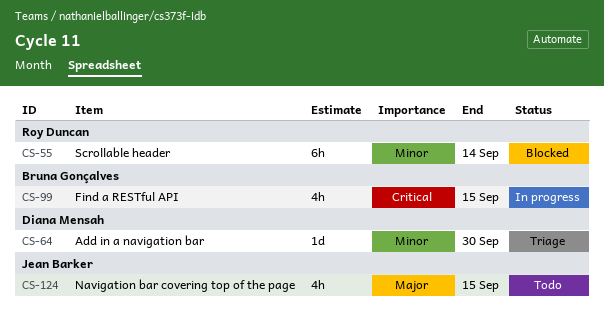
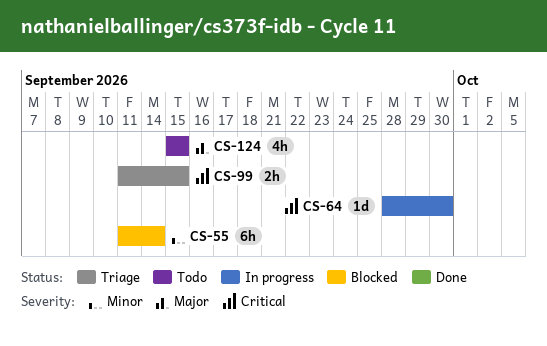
CS-64, status: Triage -> In progress
CS-64, priority: Minor -> Critical
CS-99, status: In progress -> Triage
CS-99, estimate: 4h -> 2h

